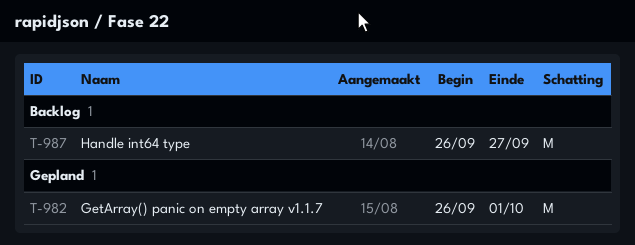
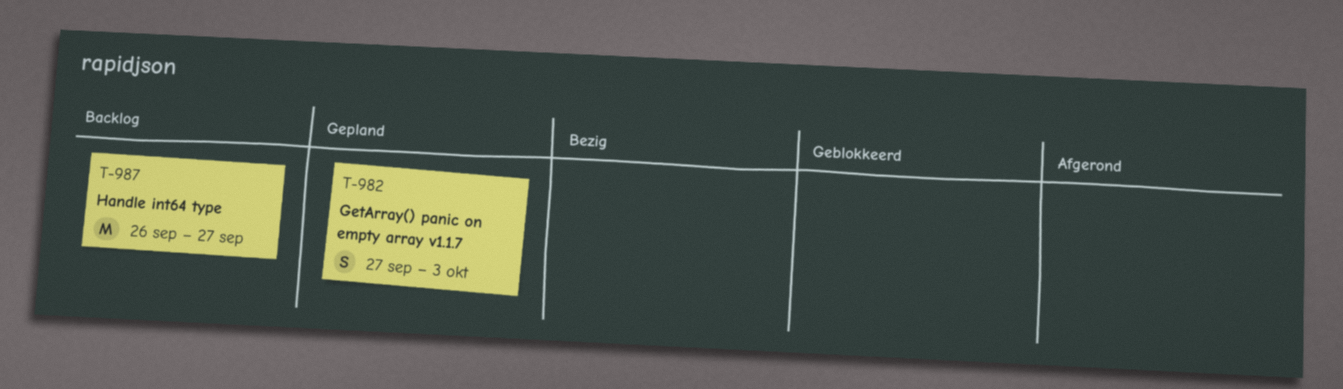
T-982, estimate: M -> S
T-982, start: Sep 26 -> Sep 27
T-982, due: Oct 1 -> Oct 3

